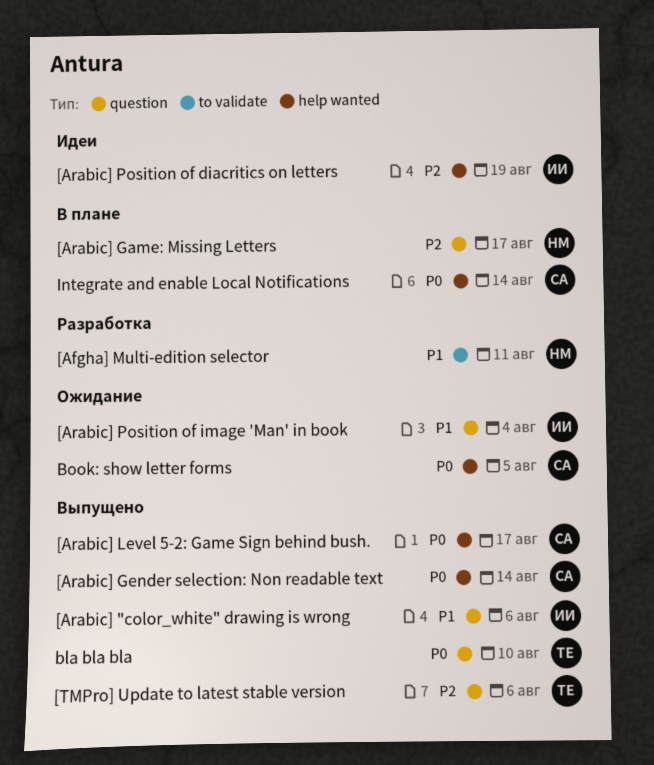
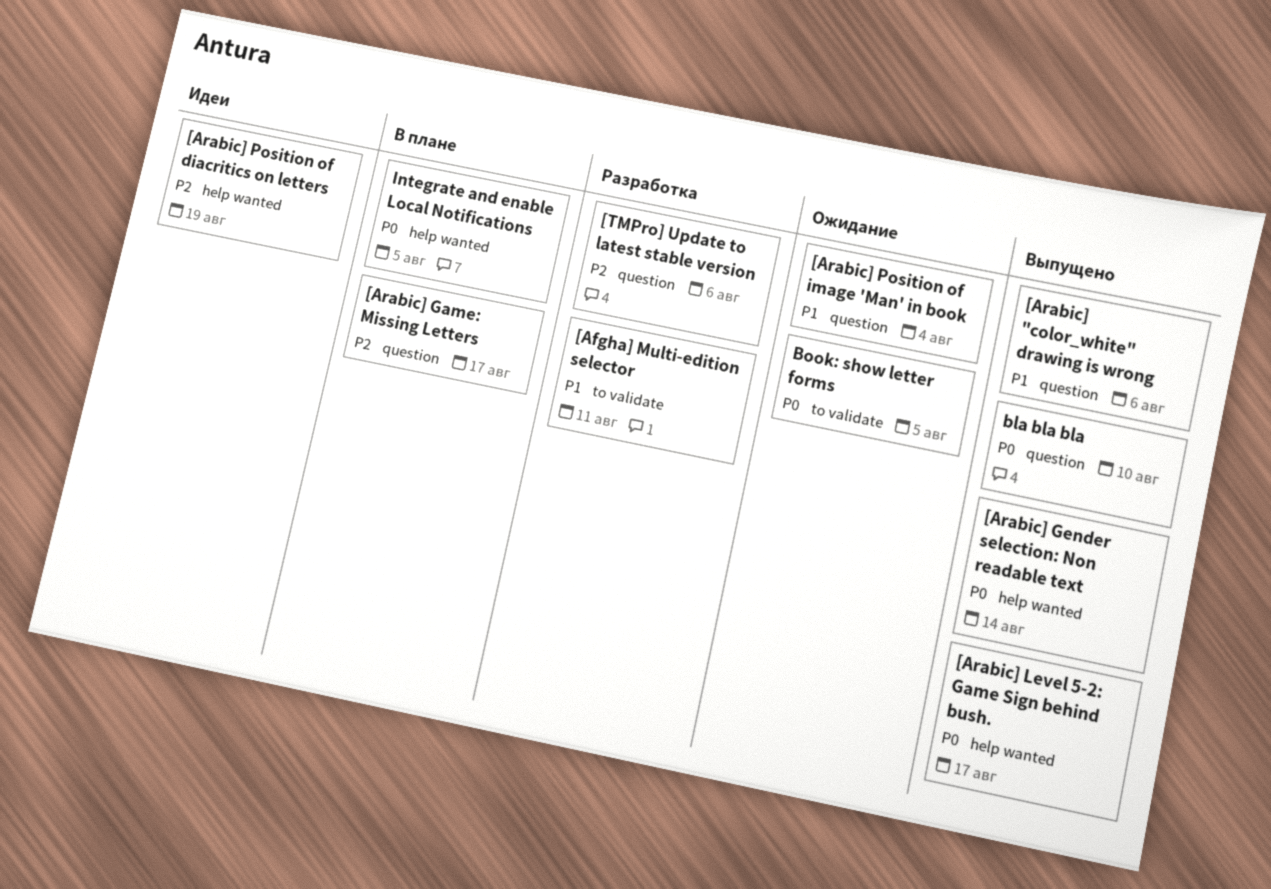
[TMPro] Update to latest stable version, status: Выпущено -> Разработка
Book: show letter forms, label: help wanted -> to validate
Integrate and enable Local Notifications, due: Aug 14 -> Aug 5

